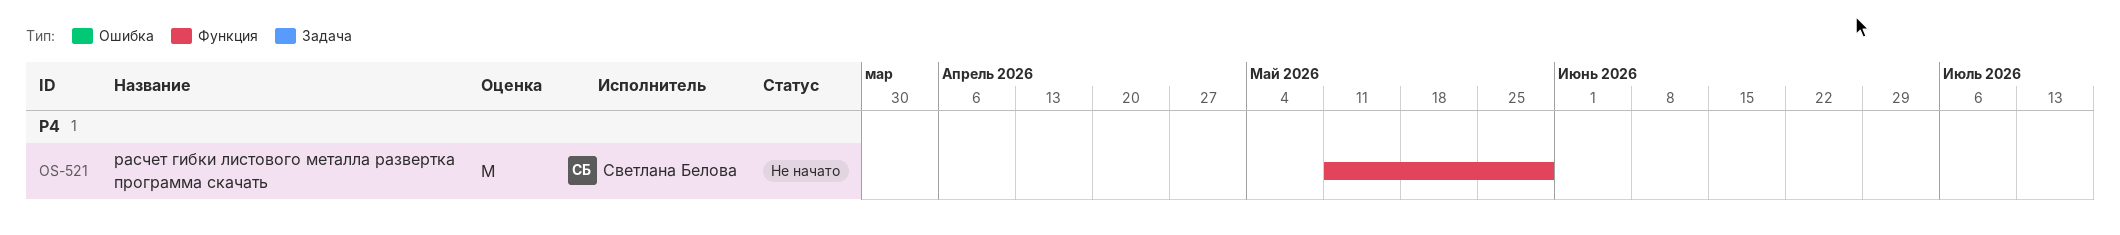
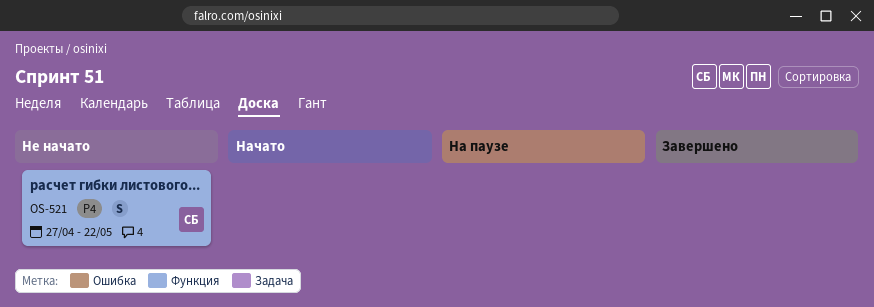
OS-521, estimate: M -> S
OS-521, start: May 11 -> Apr 27
OS-521, due: May 29 -> May 22

